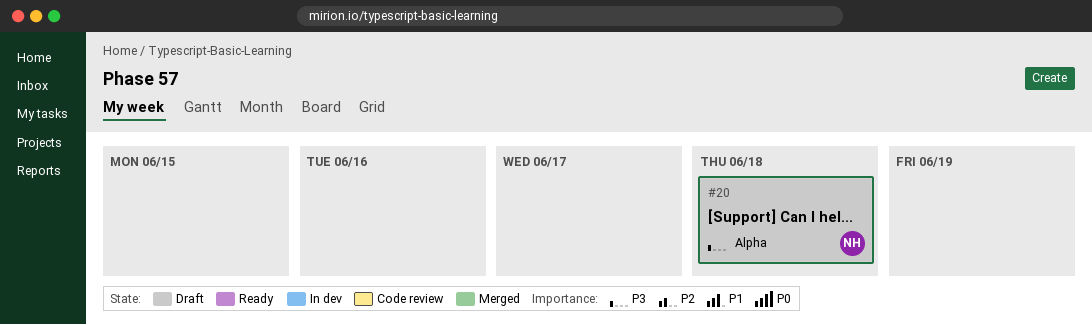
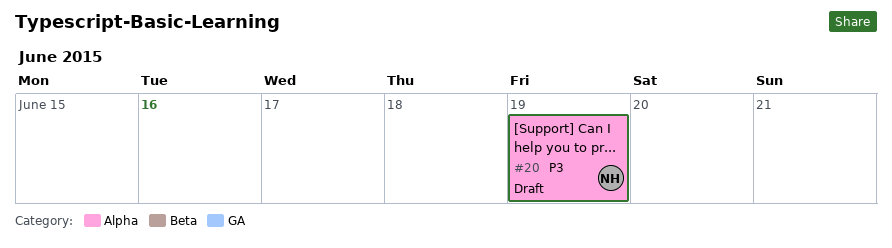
#20, due: Jun 18 -> Jun 19

